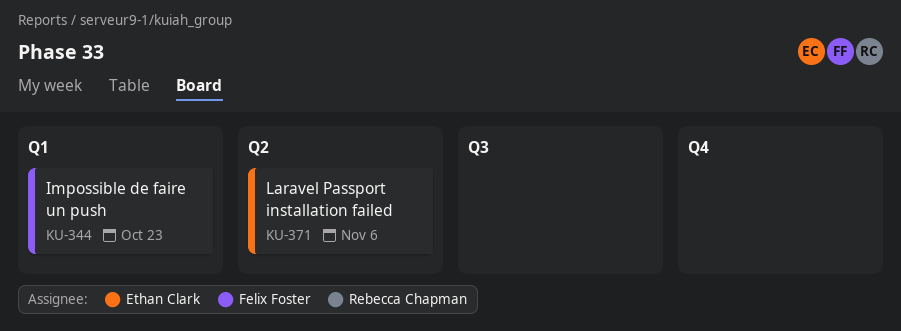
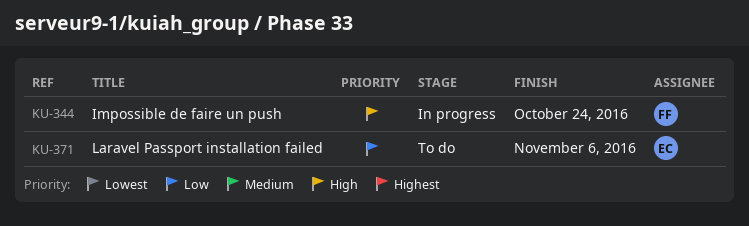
KU-344, due: Oct 23 -> Oct 24

